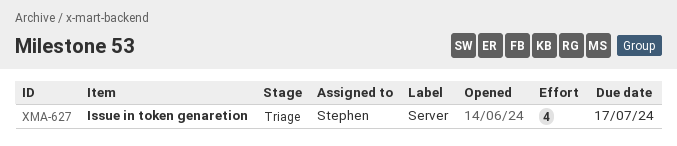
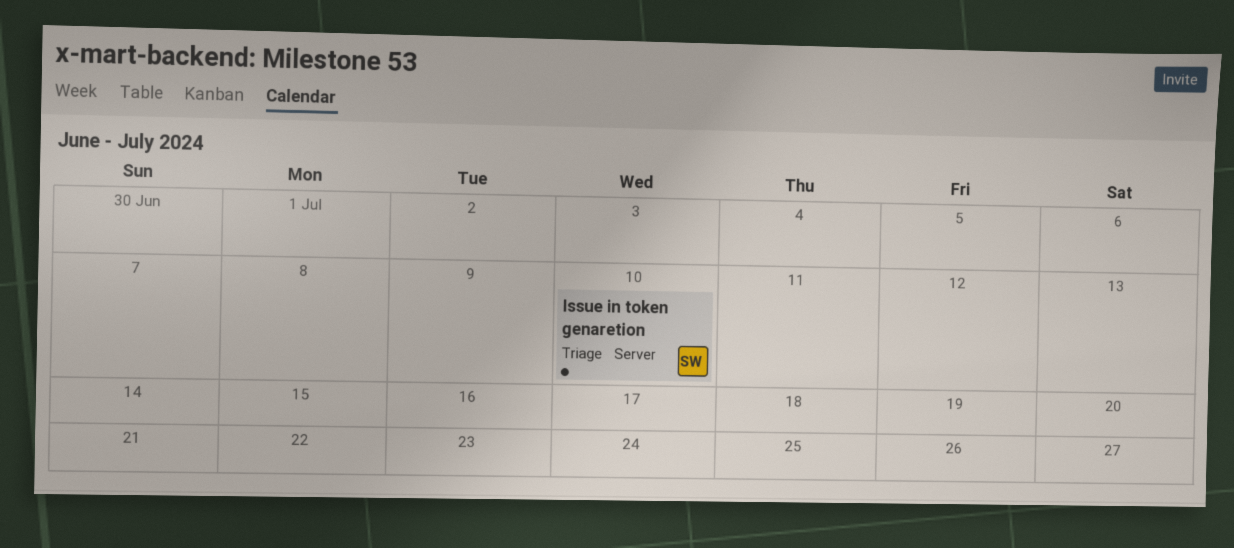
Issue in token genaretion, estimate: 4 -> 1
Issue in token genaretion, due: Jul 17 -> Jul 10

